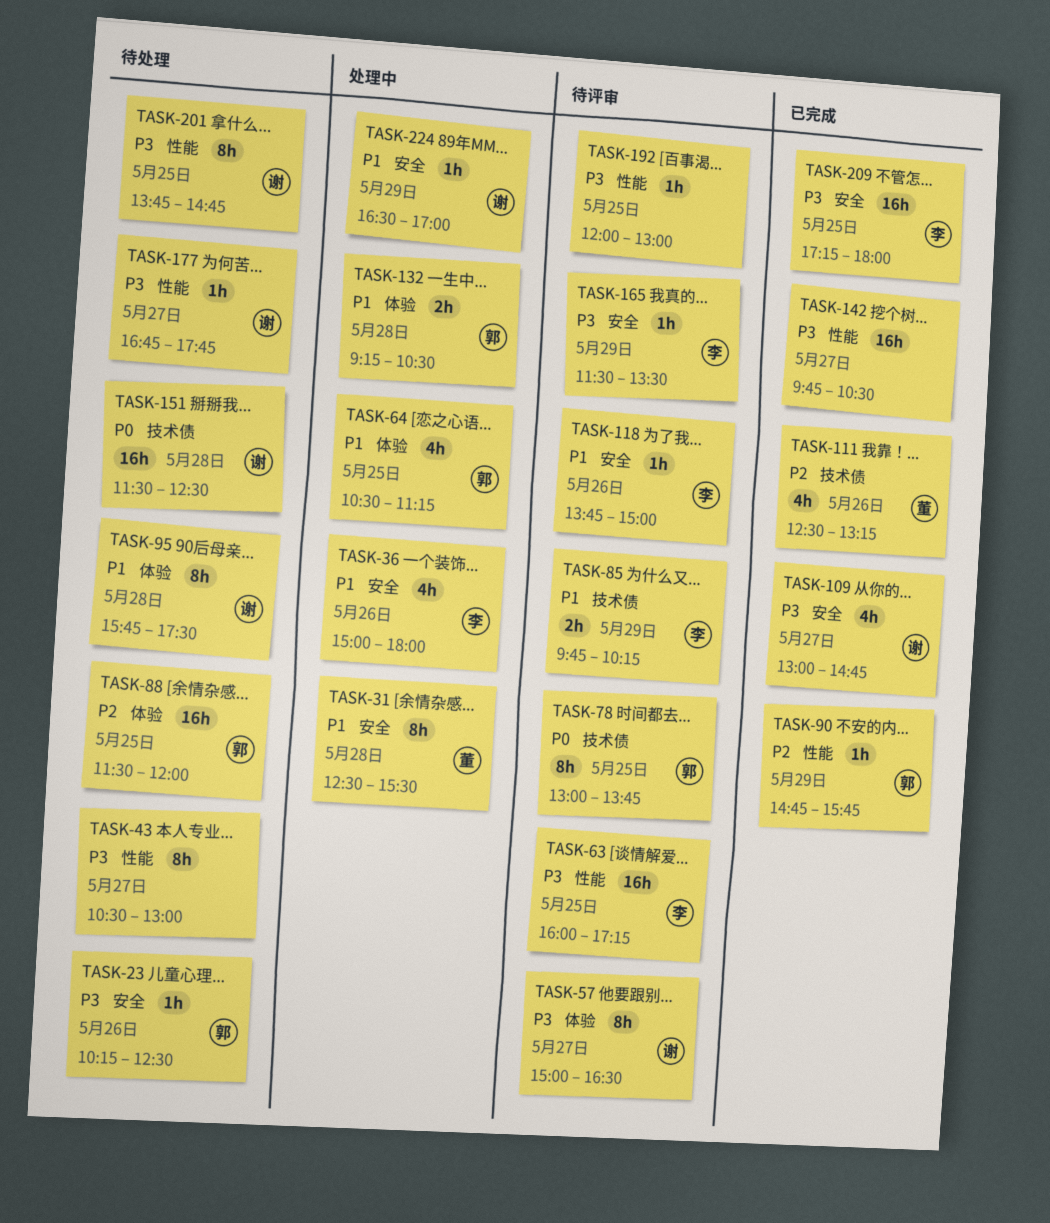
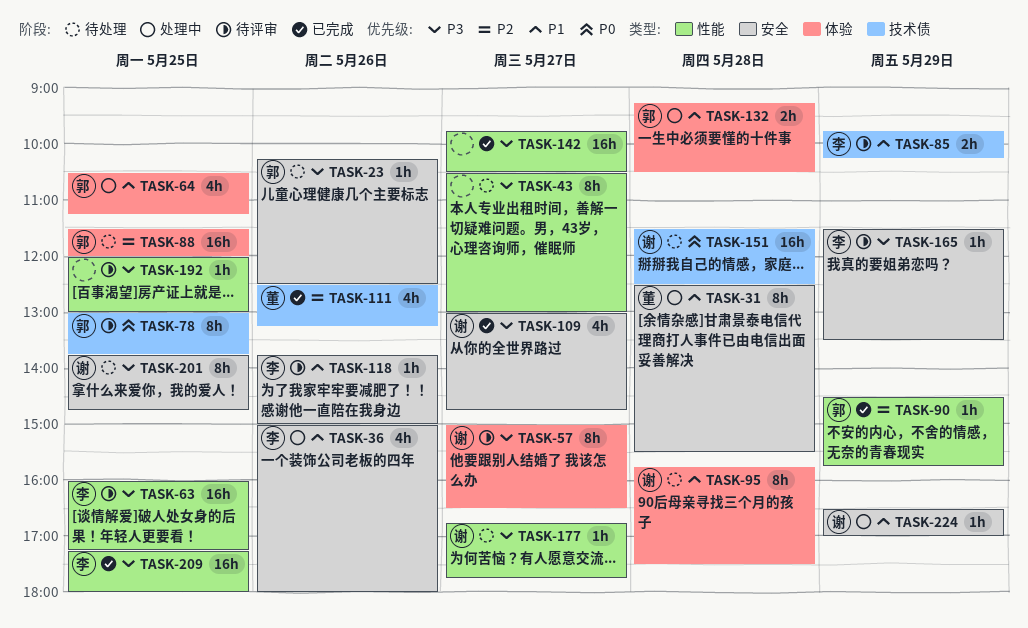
TASK-90, begins: 14:45 -> 14:30
TASK-201, label: 性能 -> 安全
TASK-209, label: 安全 -> 性能

